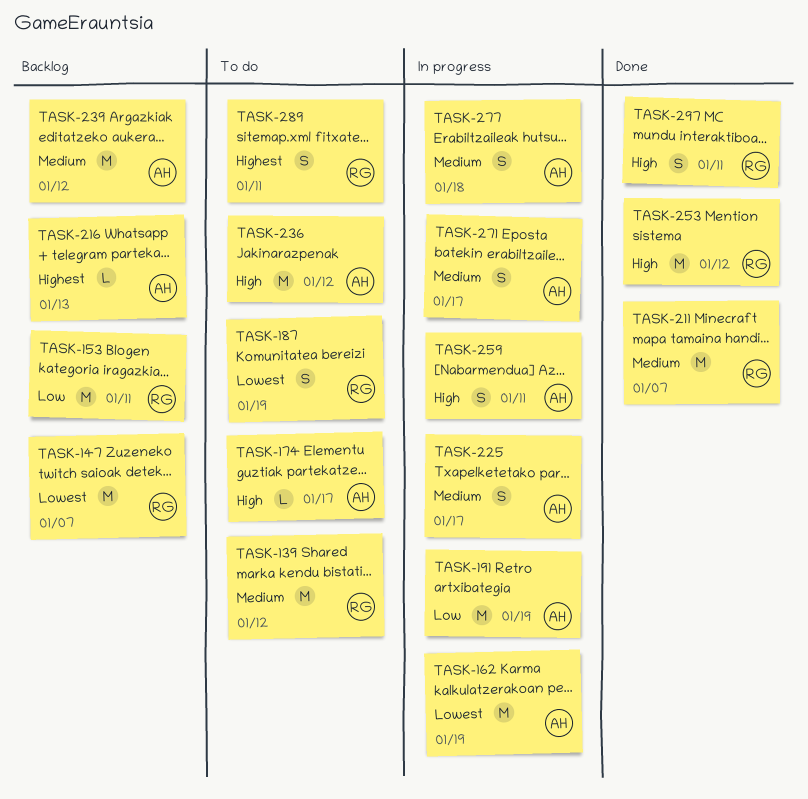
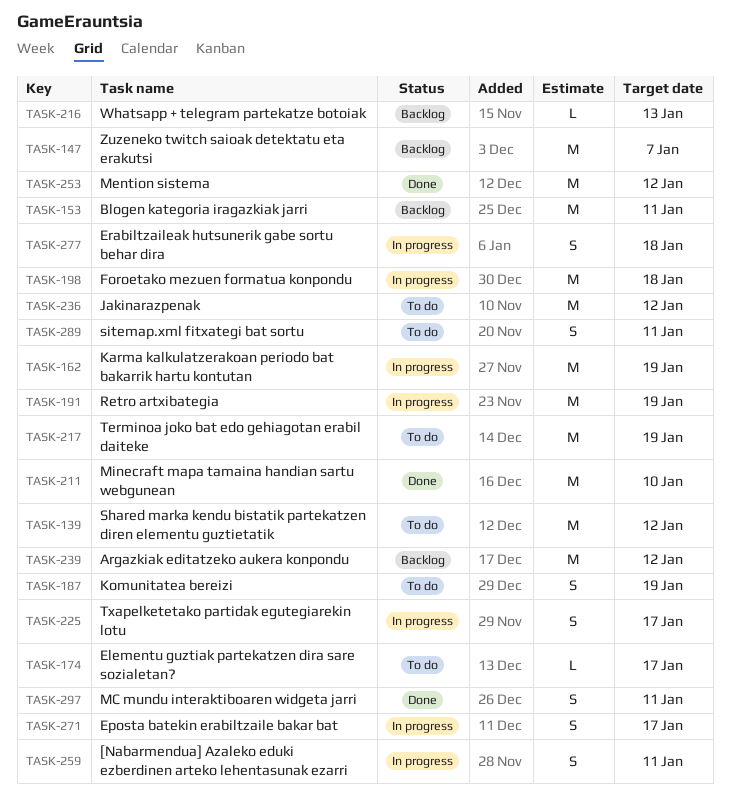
TASK-198: none -> present
TASK-211, due: Jan 7 -> Jan 10
TASK-217: none -> present

